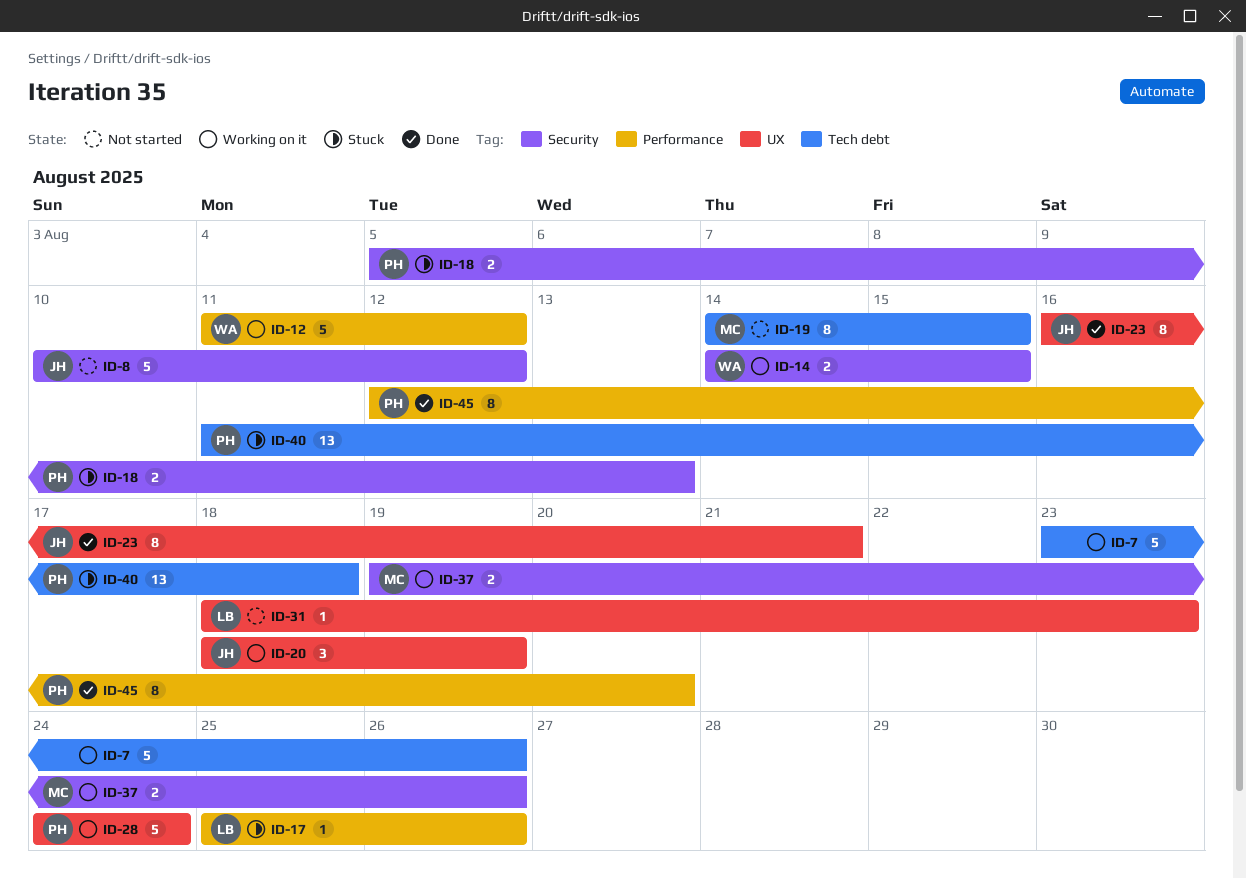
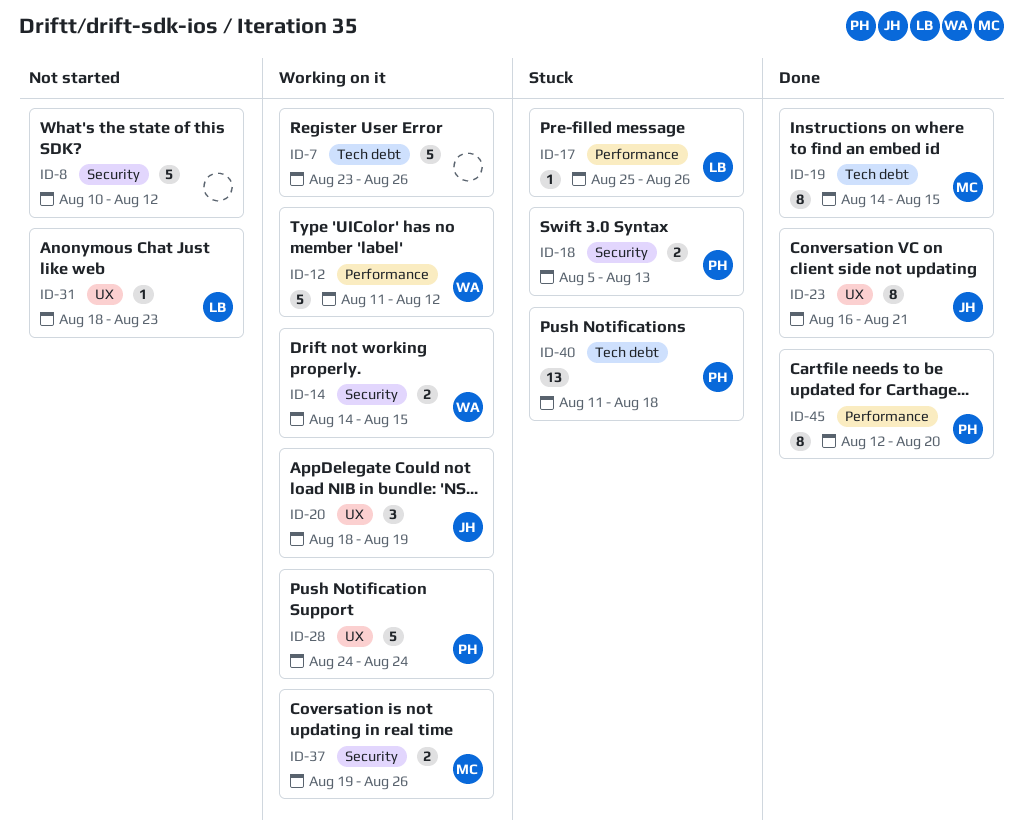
ID-8, owner: JH -> none
ID-19, status: Not started -> Done

